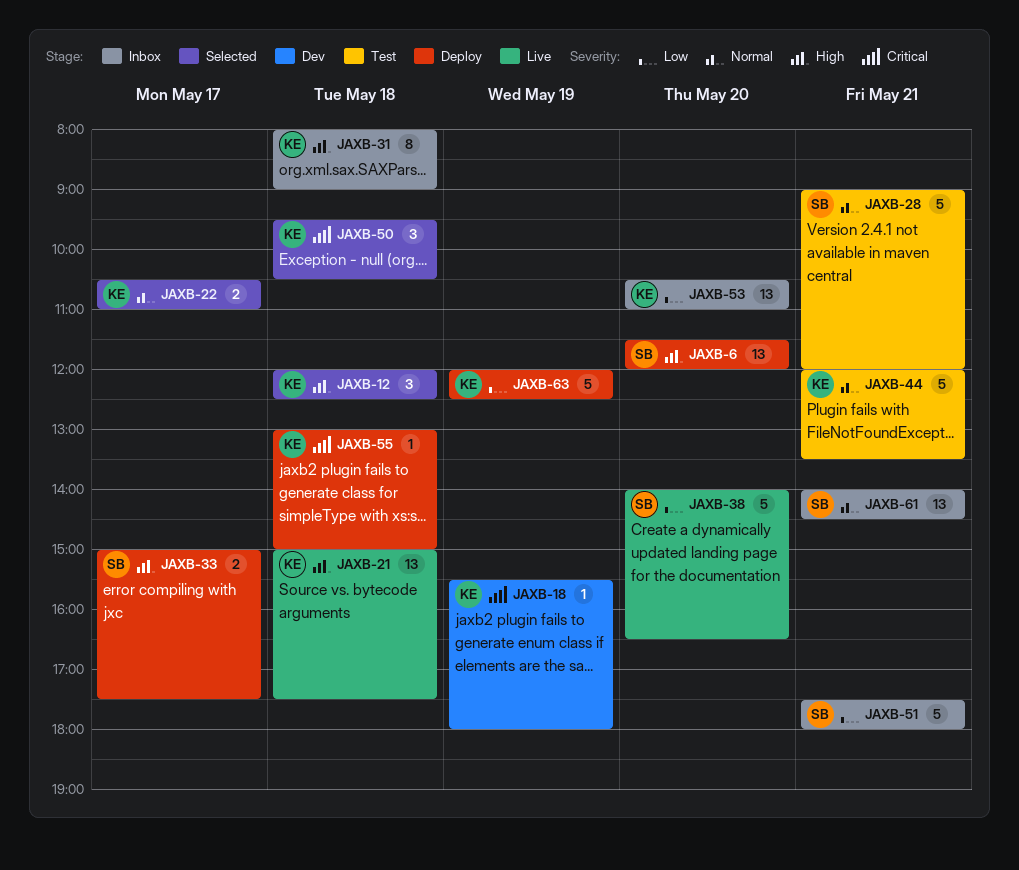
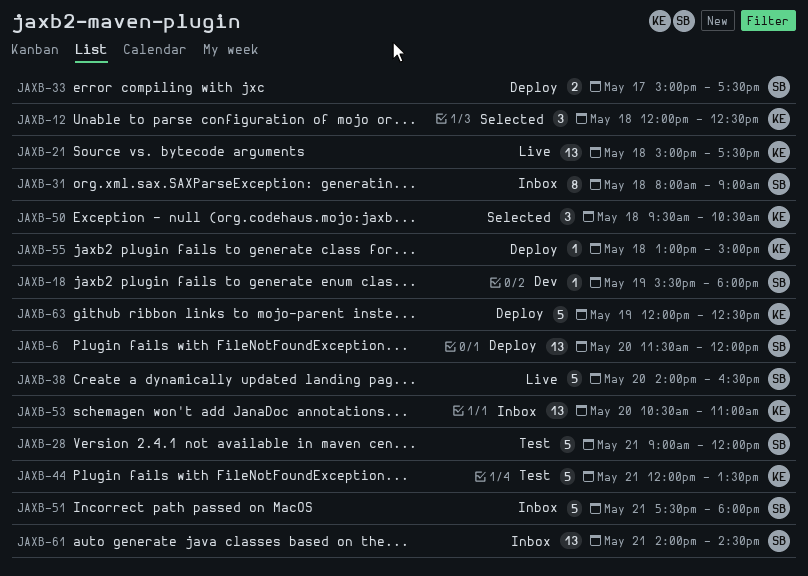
JAXB-18, owner: KE -> SB
JAXB-22: present -> none
JAXB-31, owner: KE -> SB

